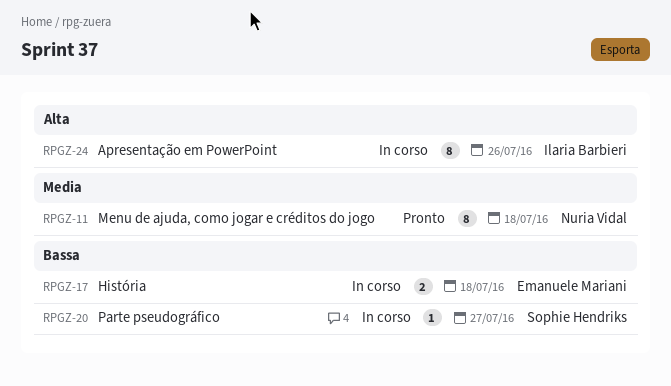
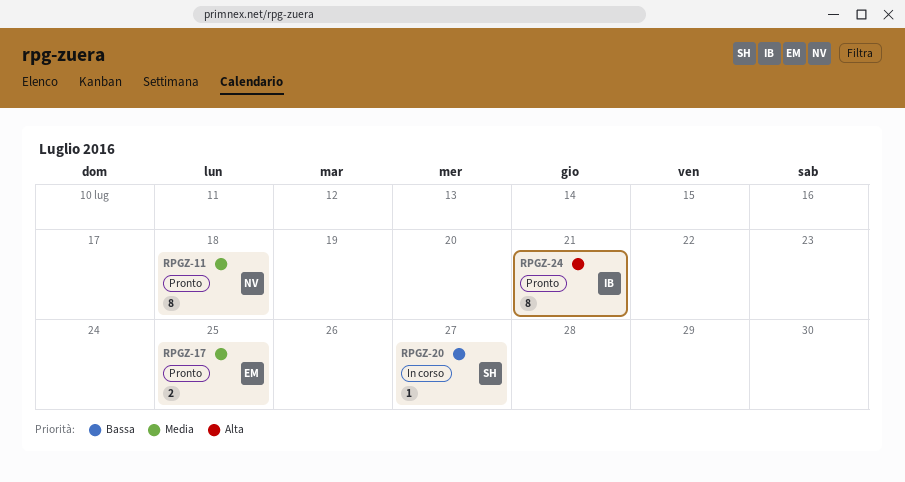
RPGZ-17, status: In corso -> Pronto
RPGZ-17, priority: Bassa -> Media
RPGZ-17, due: Jul 18 -> Jul 25
RPGZ-24, status: In corso -> Pronto
RPGZ-24, due: Jul 26 -> Jul 21

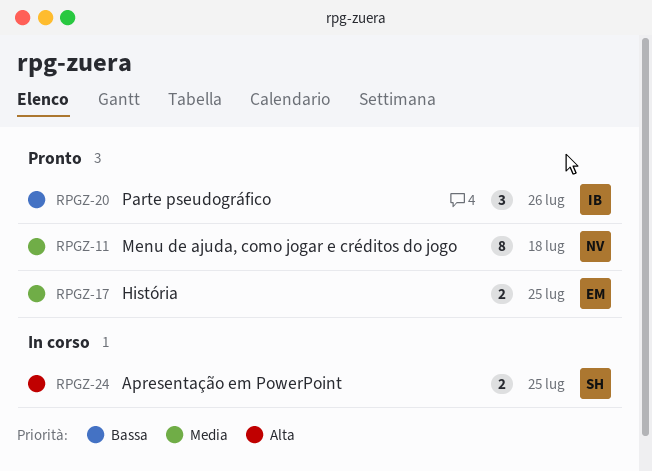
RPGZ-20, status: In corso -> Pronto
RPGZ-20, owner: SH -> IB
RPGZ-20, estimate: 1 -> 3
RPGZ-20, due: Jul 27 -> Jul 26
RPGZ-24, status: Pronto -> In corso
RPGZ-24, owner: IB -> SH
RPGZ-24, estimate: 8 -> 2
RPGZ-24, due: Jul 21 -> Jul 25

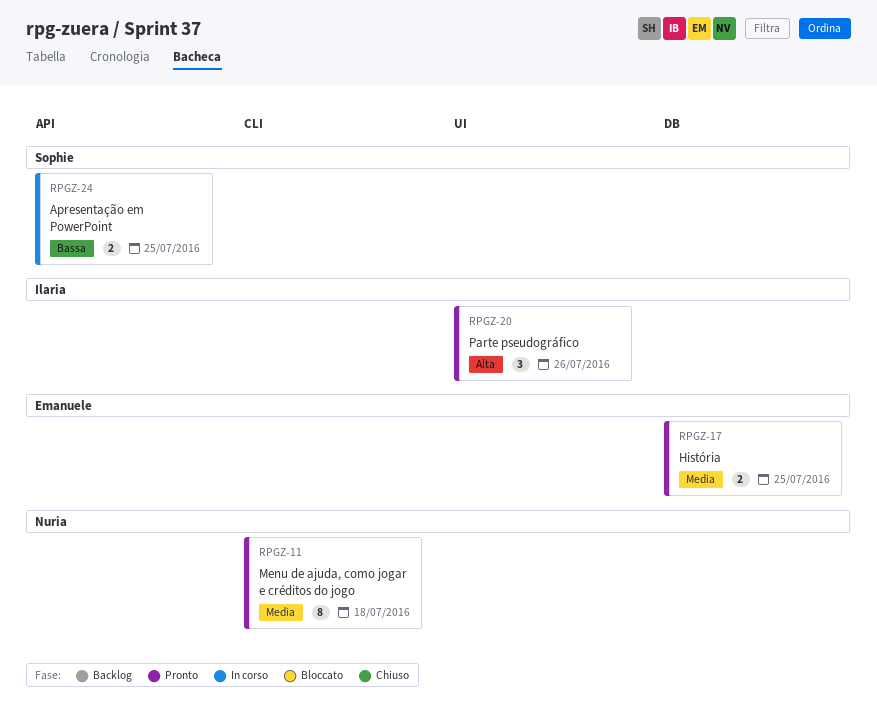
RPGZ-20, priority: Bassa -> Alta
RPGZ-24, priority: Alta -> Bassa

